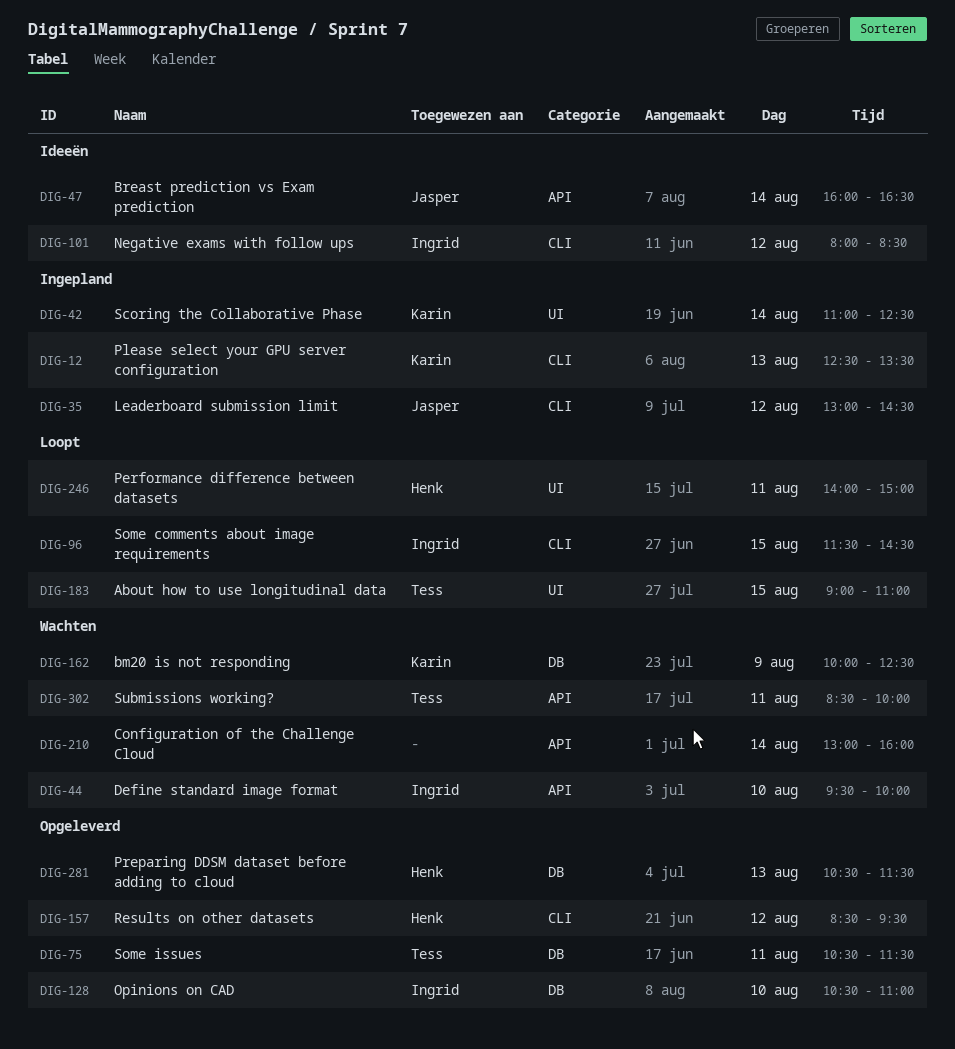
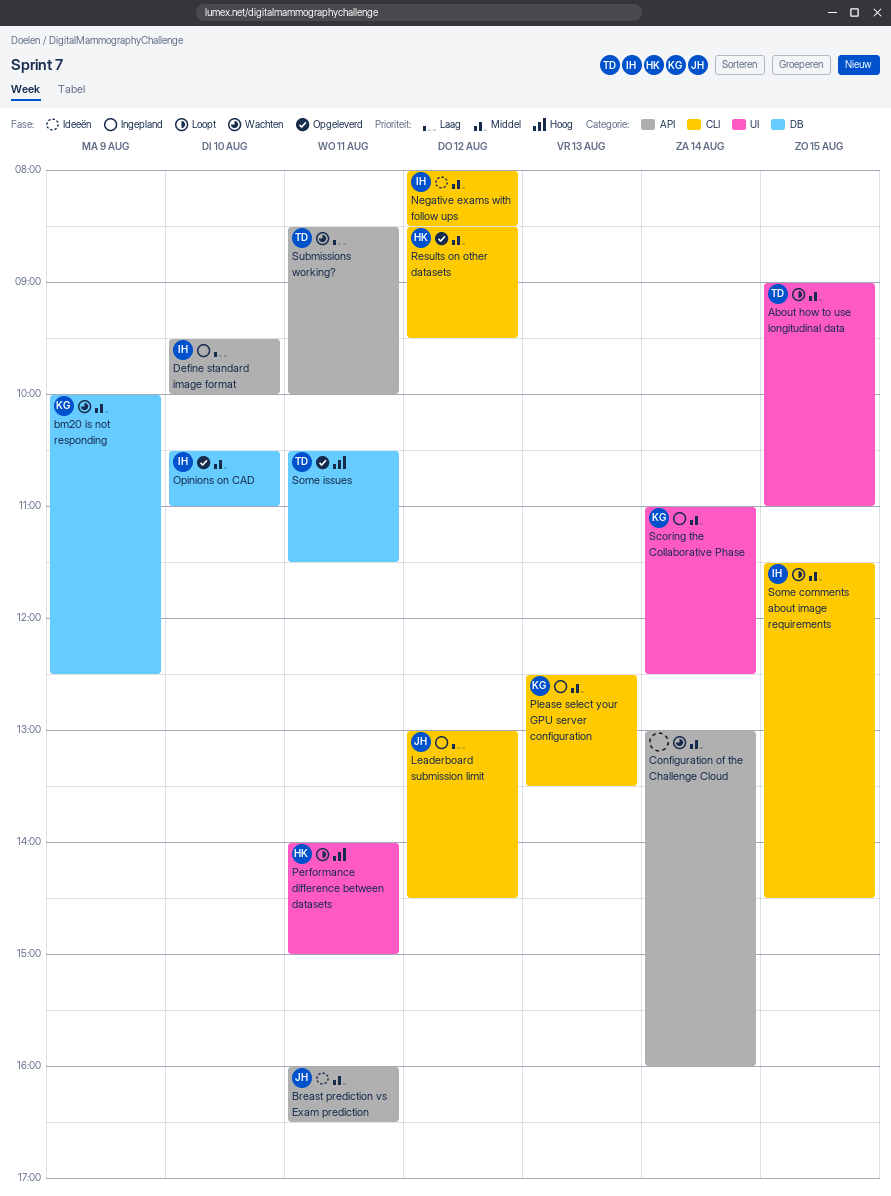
Breast prediction vs Exam prediction, day: Aug 14 -> Aug 11
Define standard image format, status: Wachten -> Ingepland
Preparing DDSM dataset before adding to cloud: present -> none

